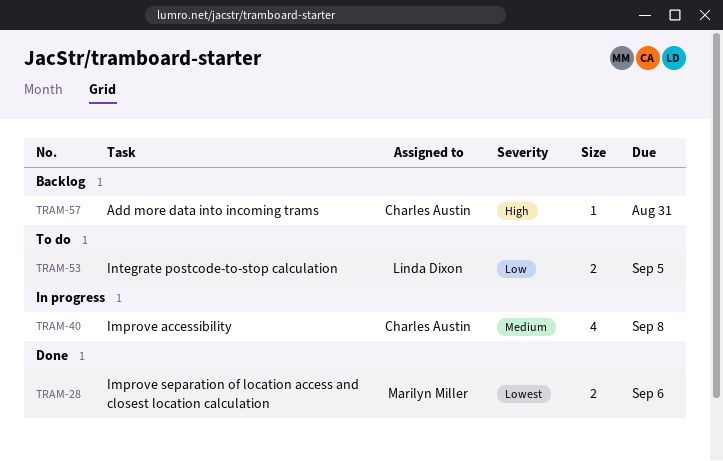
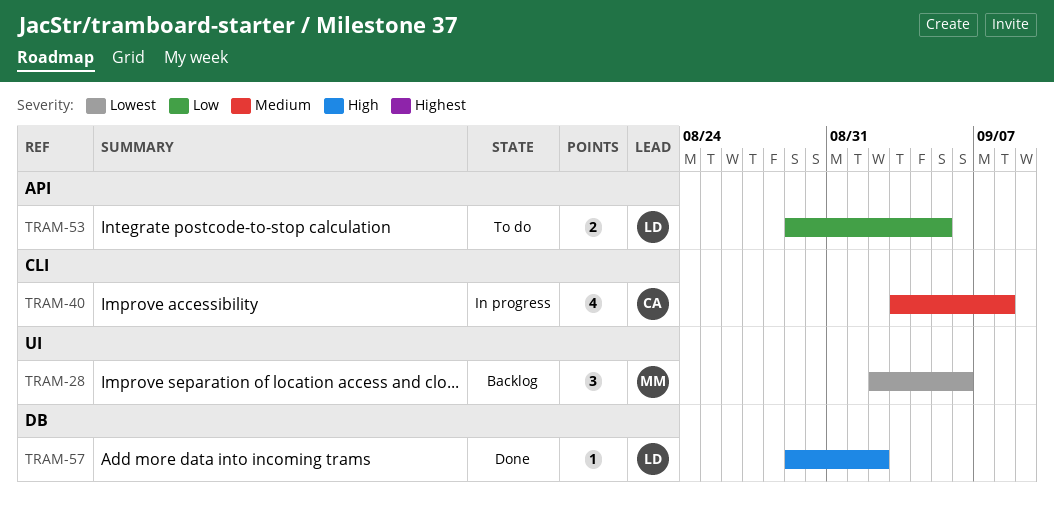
TRAM-28, status: Done -> Backlog
TRAM-28, estimate: 2 -> 3
TRAM-57, status: Backlog -> Done
TRAM-57, owner: Charles Austin -> Linda Dixon
TRAM-57, due: Aug 31 -> Sep 2

